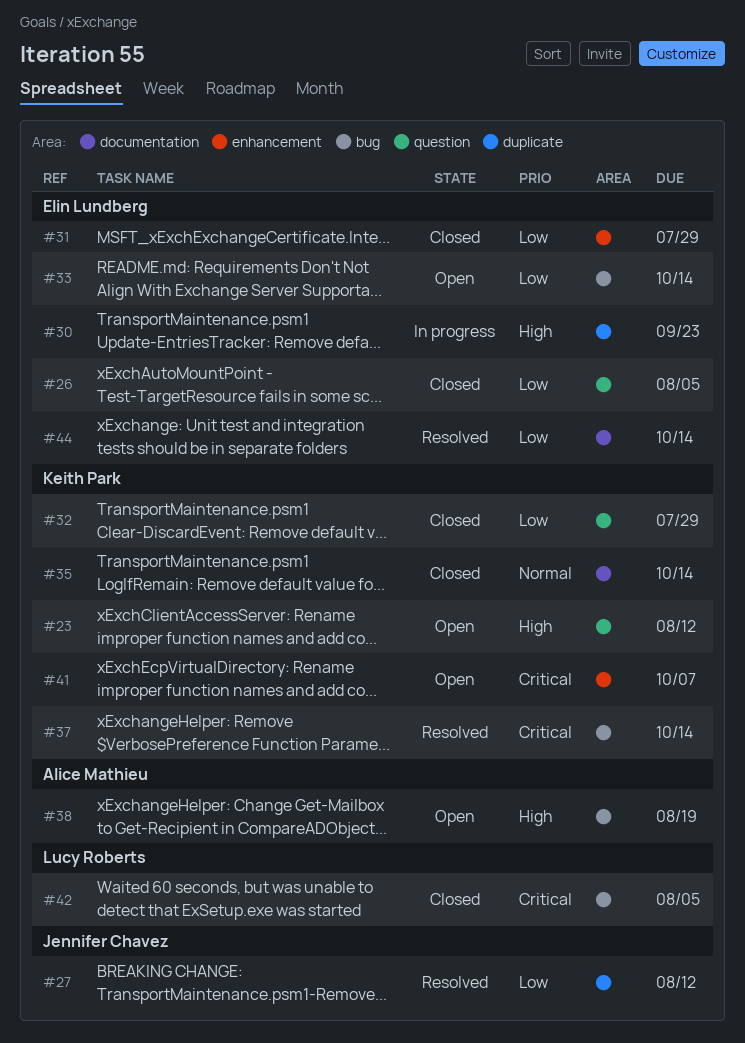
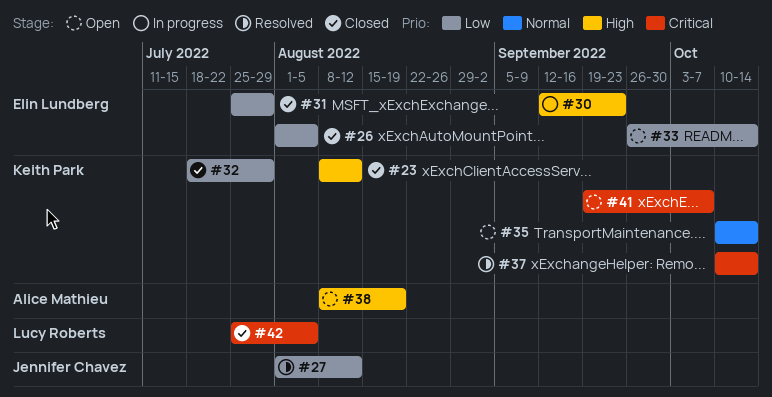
#23, status: Open -> Closed
#35, status: Closed -> Open
#44: present -> none

